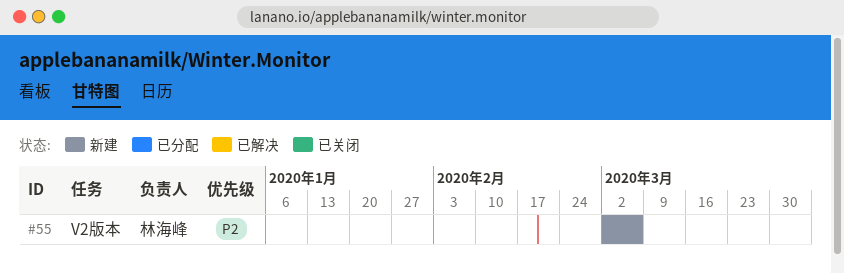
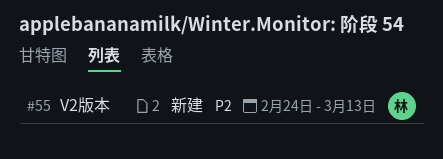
#55, start: Mar 2 -> Feb 24
#55, due: Mar 6 -> Mar 13

